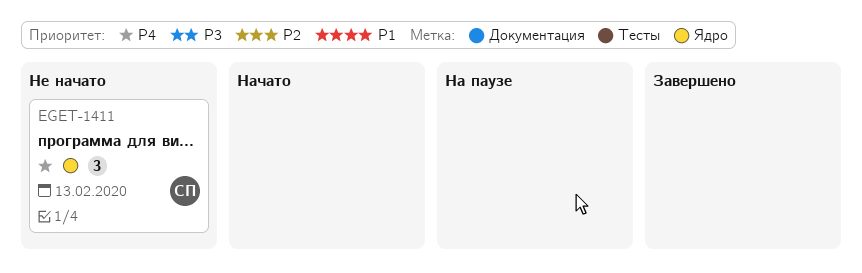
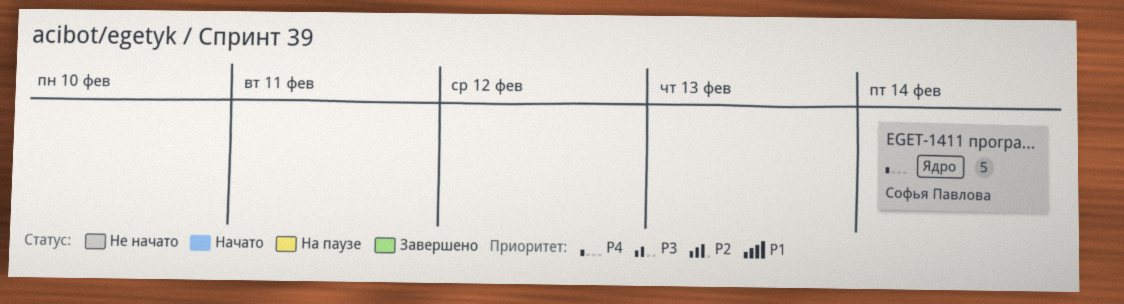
EGET-1411, estimate: 3 -> 5
EGET-1411, due: Feb 13 -> Feb 14

